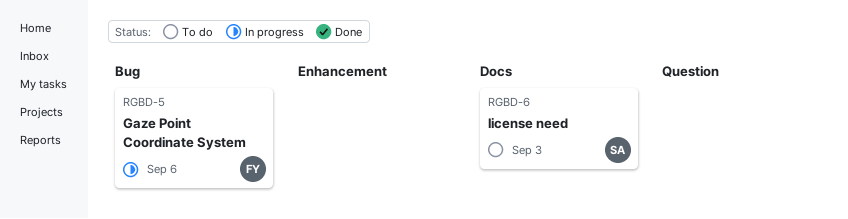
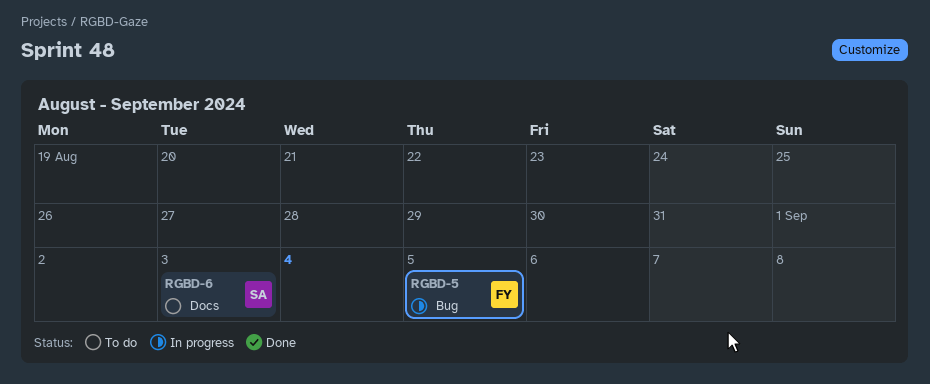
RGBD-5, due: Sep 6 -> Sep 5

